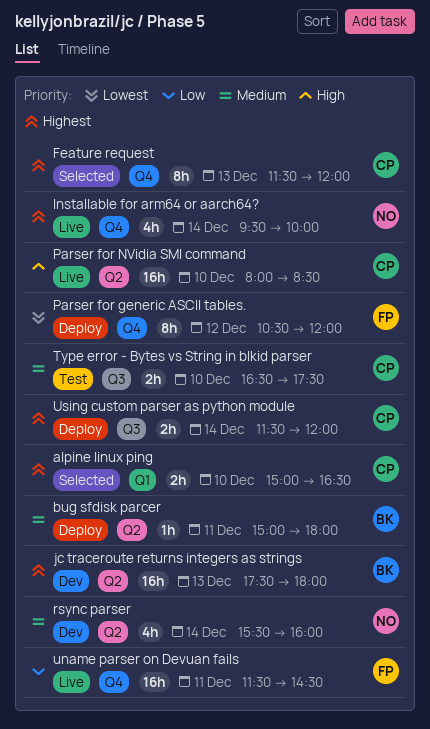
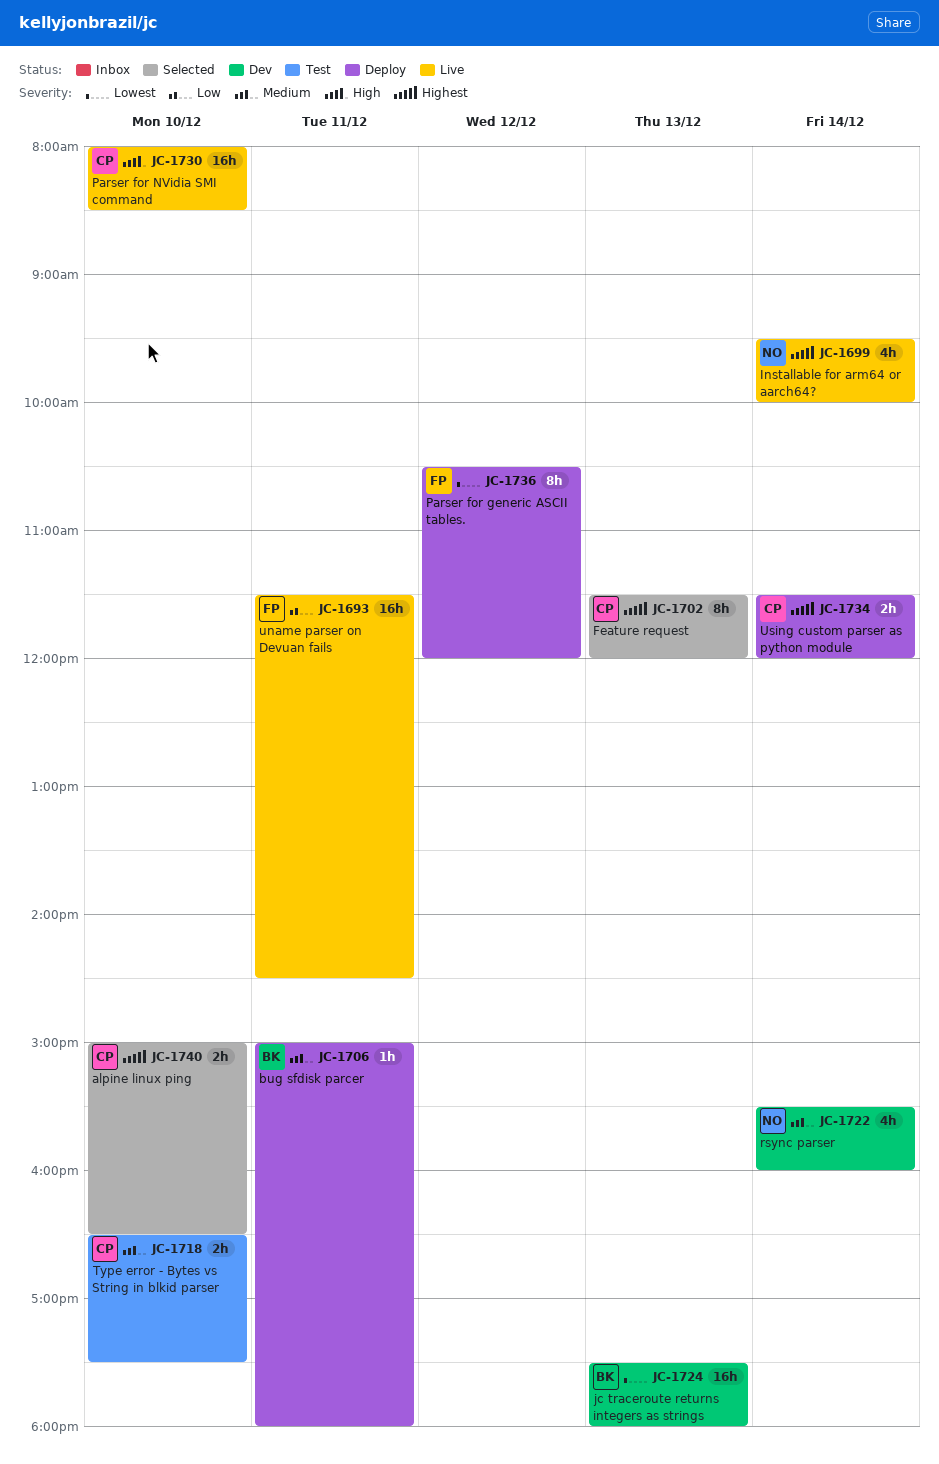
jc traceroute returns integers as strings, priority: Highest -> Lowest

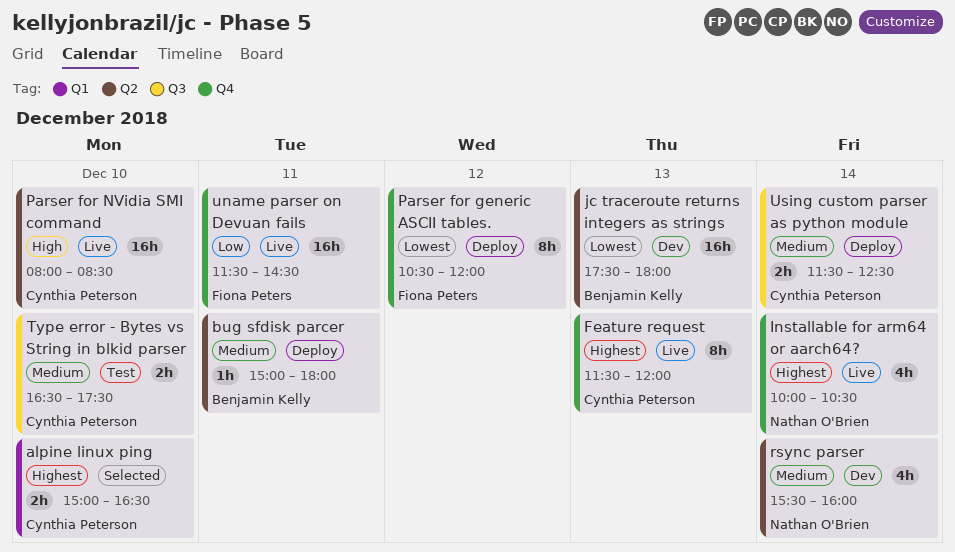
Feature request, status: Selected -> Live
Installable for arm64 or aarch64?, begins: 09:30 -> 10:00
Installable for arm64 or aarch64?, ends: 10:00 -> 10:30
Using custom parser as python module, priority: Highest -> Medium
Using custom parser as python module, ends: 12:00 -> 12:30

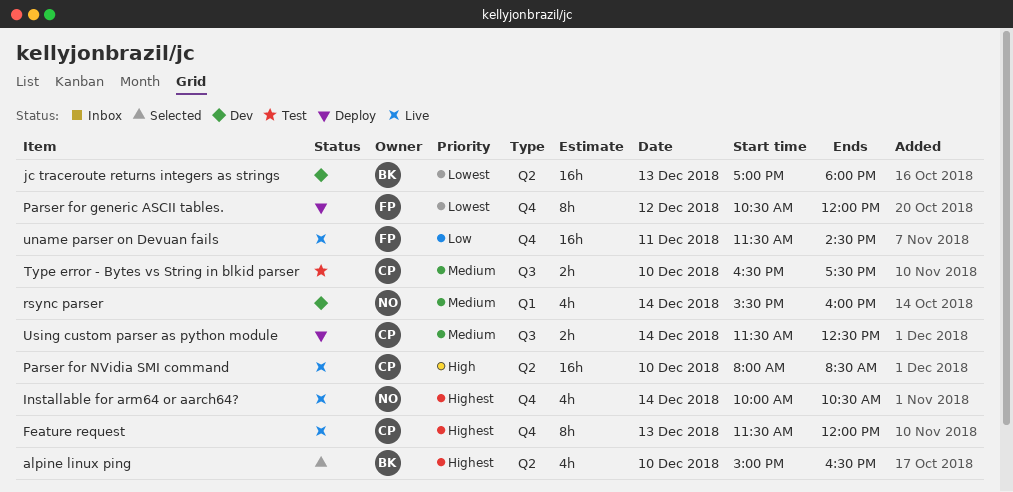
alpine linux ping, owner: Cynthia Peterson -> Benjamin Kelly
alpine linux ping, label: Q1 -> Q2
alpine linux ping, estimate: 2h -> 4h
bug sfdisk parcer: present -> none
jc traceroute returns integers as strings, begins: 17:30 -> 17:00
rsync parser, label: Q2 -> Q1

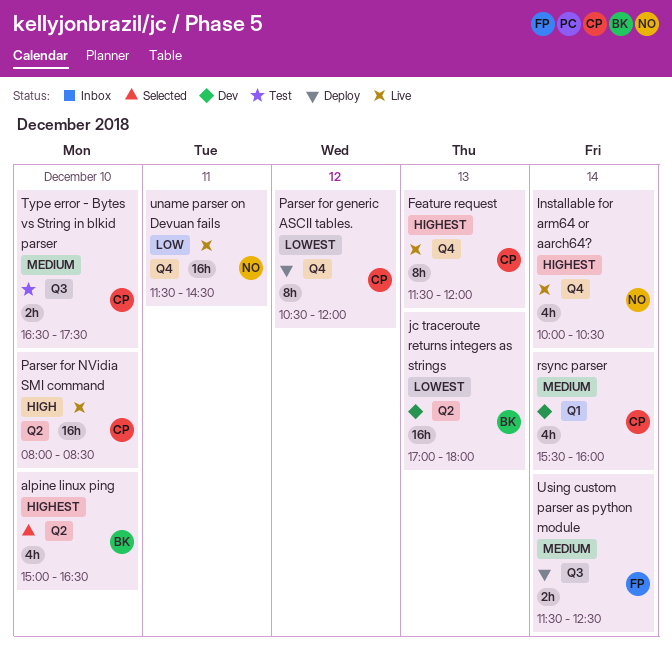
Parser for generic ASCII tables., owner: FP -> CP
rsync parser, owner: NO -> CP
uname parser on Devuan fails, owner: FP -> NO
Using custom parser as python module, owner: CP -> FP

